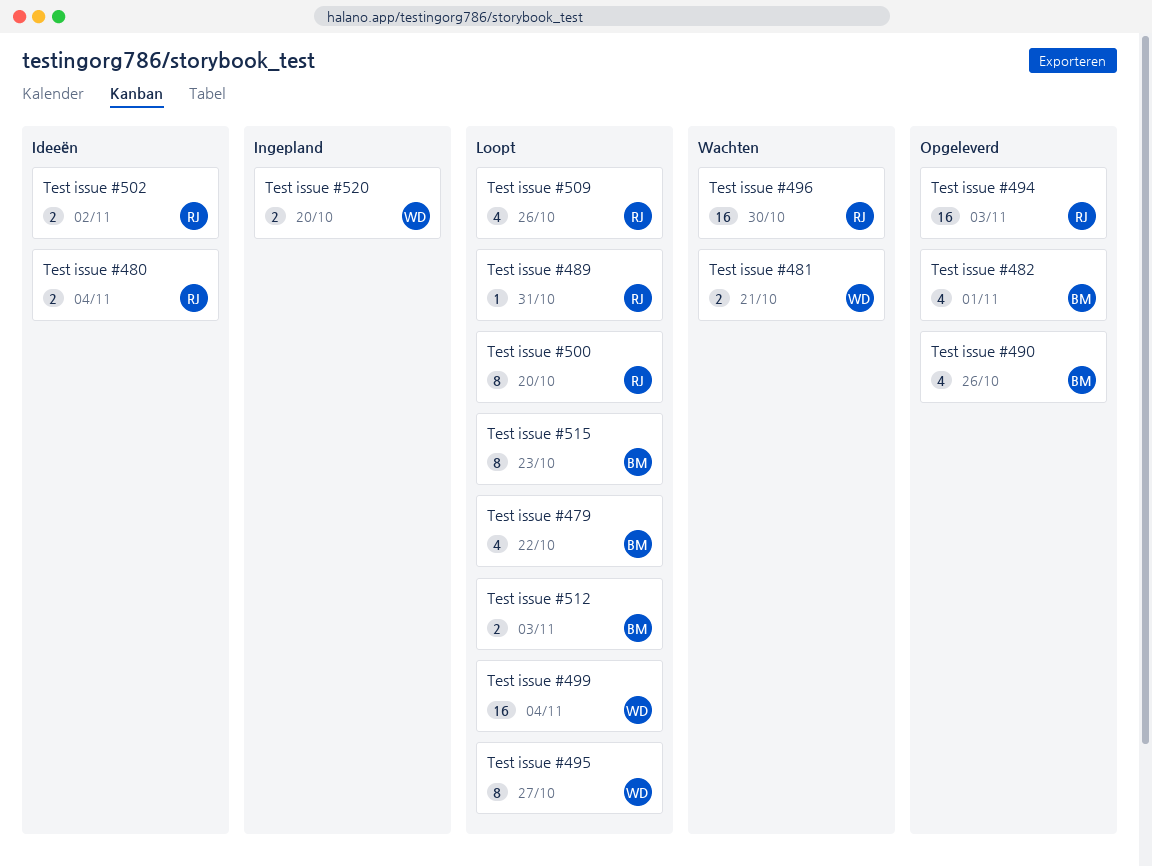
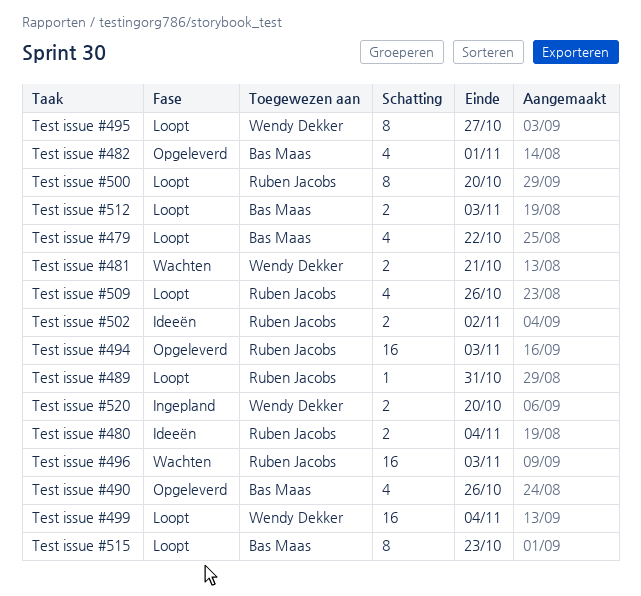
Test issue #496, due: Oct 30 -> Nov 3

